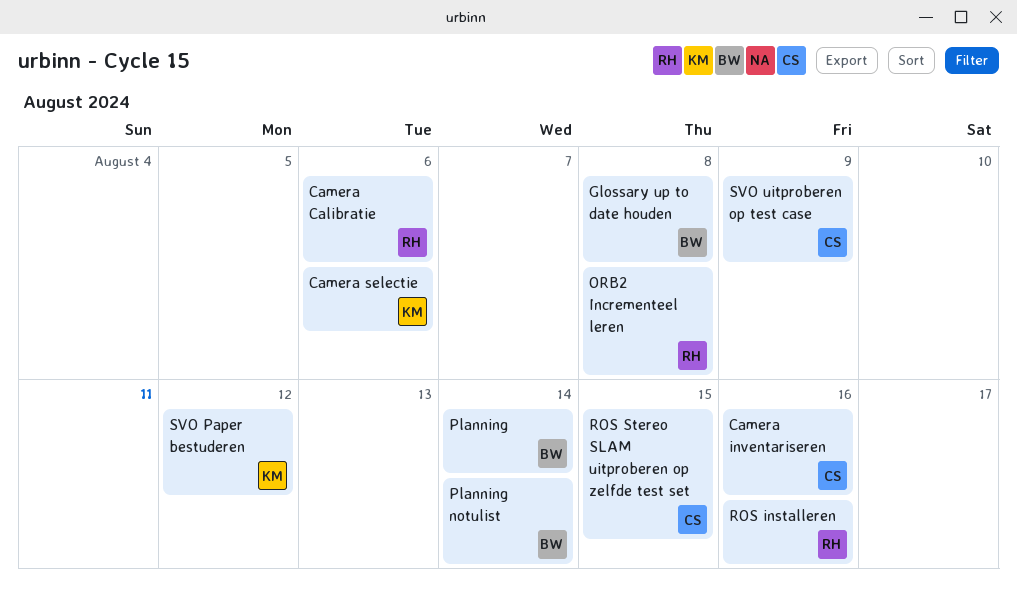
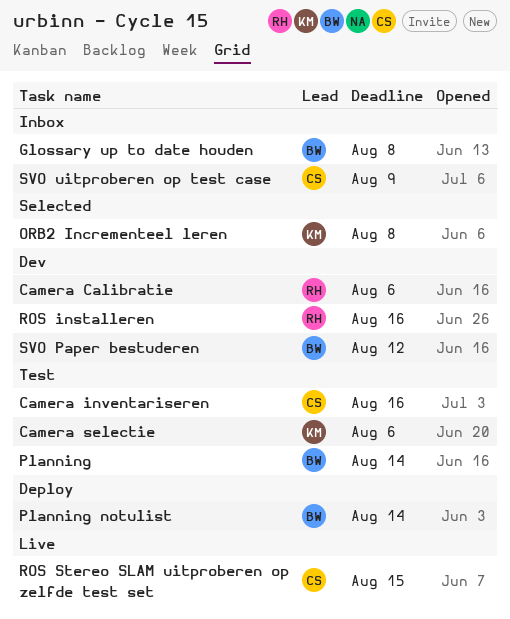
ORB2 Incrementeel leren, owner: RH -> KM
SVO Paper bestuderen, owner: KM -> BW

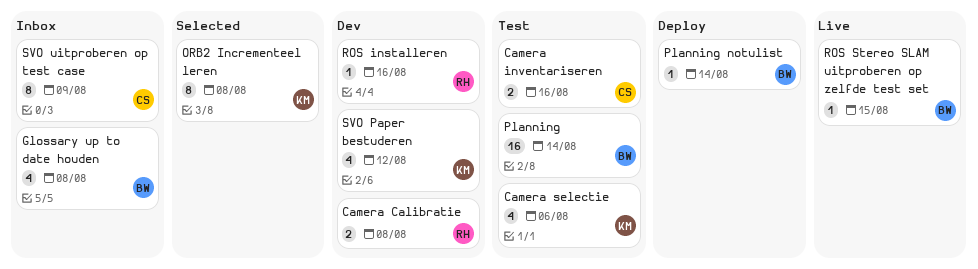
Camera Calibratie, due: Aug 6 -> Aug 8
ROS Stereo SLAM uitproberen op zelfde test set, owner: CS -> BW
SVO Paper bestuderen, owner: BW -> KM

